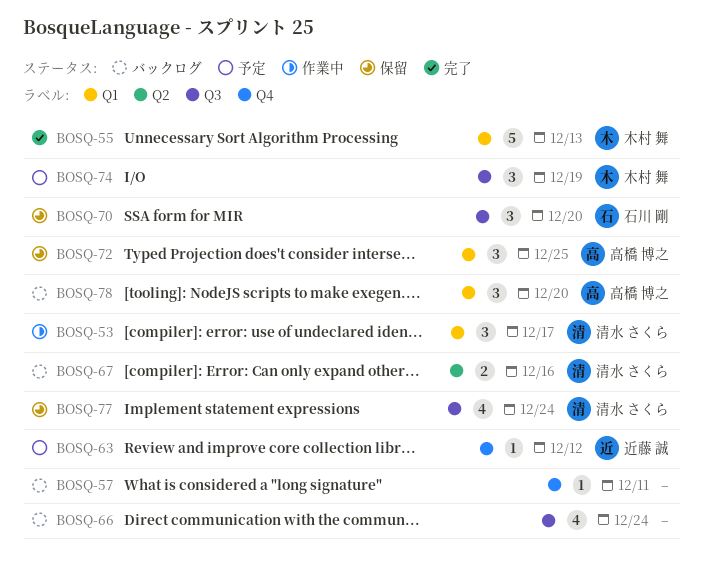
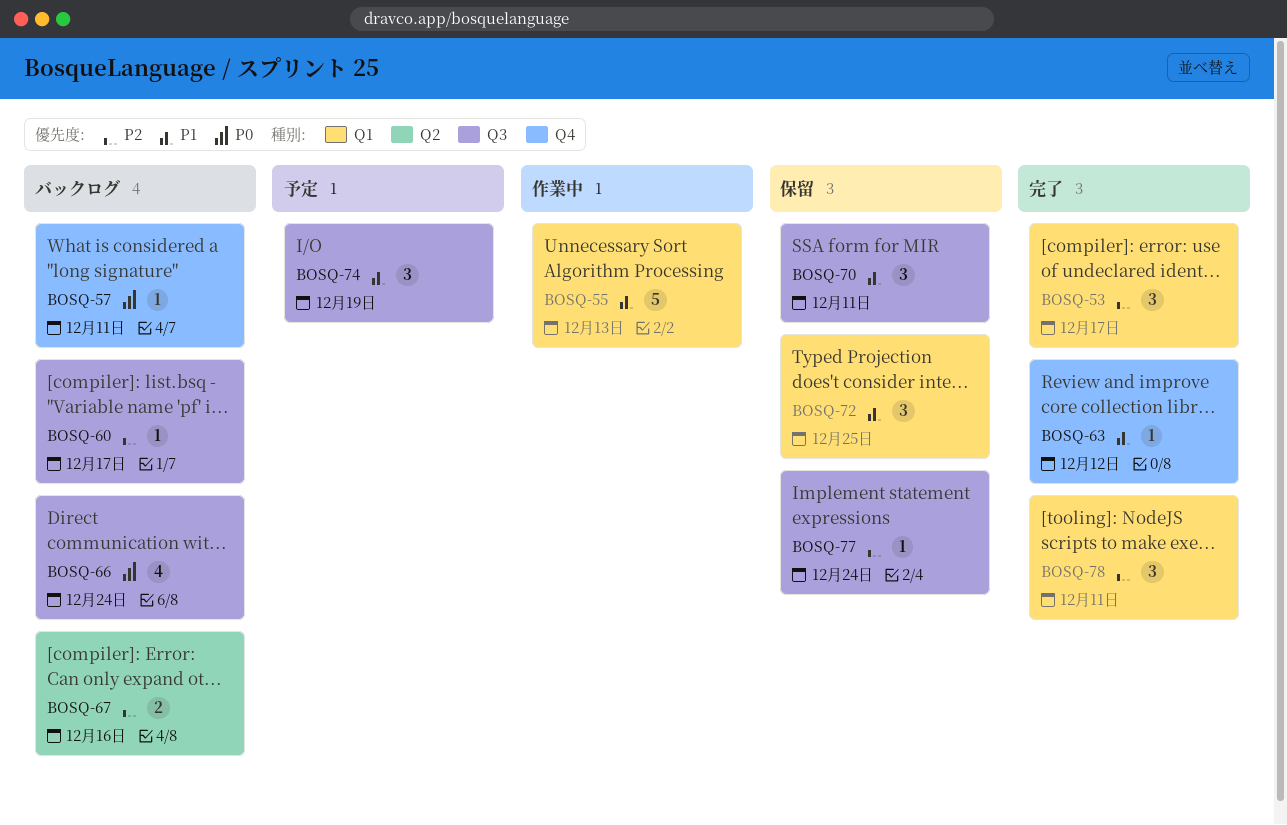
BOSQ-53, status: 作業中 -> 完了
BOSQ-55, status: 完了 -> 作業中
BOSQ-60: none -> present
BOSQ-63, status: 予定 -> 完了
BOSQ-70, due: Dec 20 -> Dec 11
BOSQ-77, estimate: 4 -> 1
BOSQ-78, status: バックログ -> 完了
BOSQ-78, due: Dec 20 -> Dec 11

